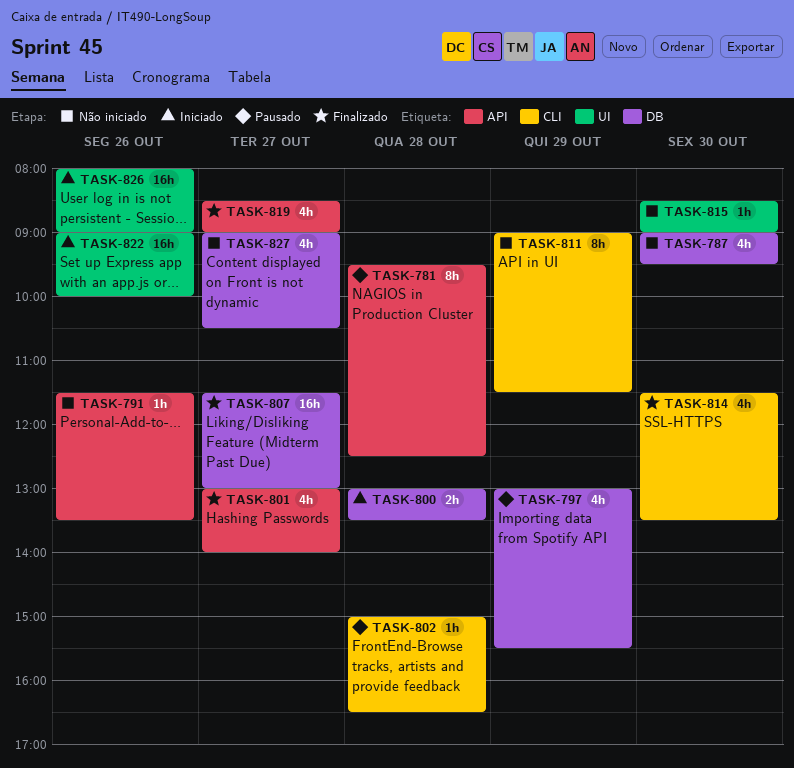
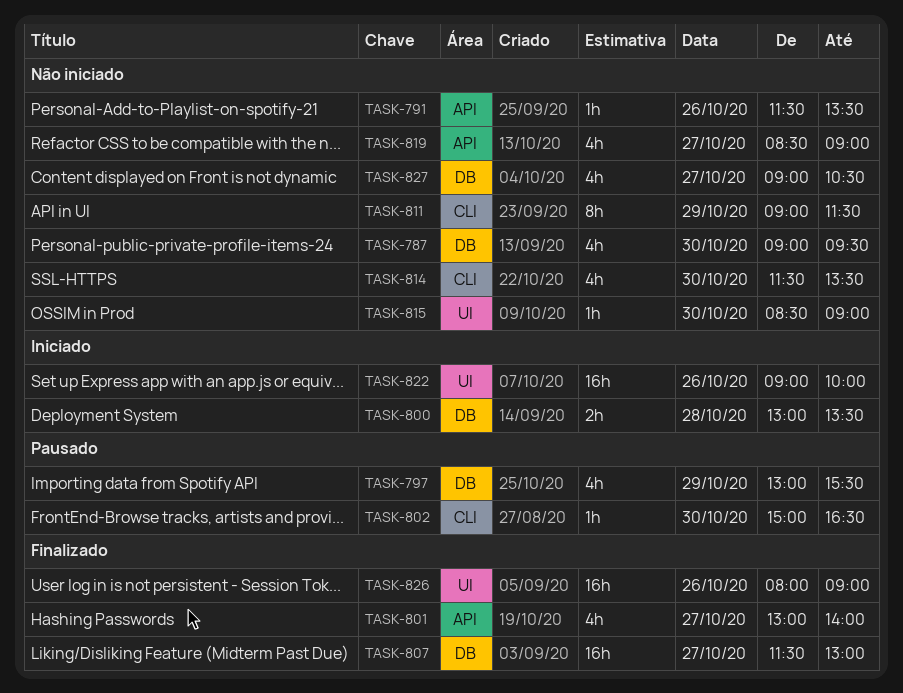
TASK-781: present -> none
TASK-802, day: Oct 28 -> Oct 30
TASK-814, status: Finalizado -> Não iniciado
TASK-819, status: Finalizado -> Não iniciado
TASK-826, status: Iniciado -> Finalizado

